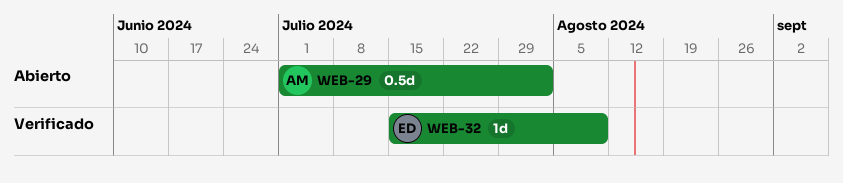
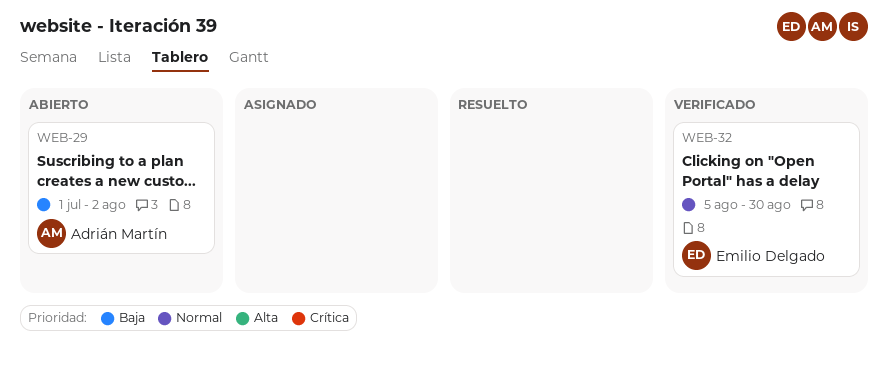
WEB-32, start: Jul 15 -> Aug 5
WEB-32, due: Aug 9 -> Aug 30

